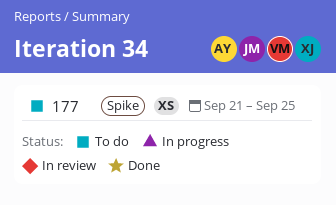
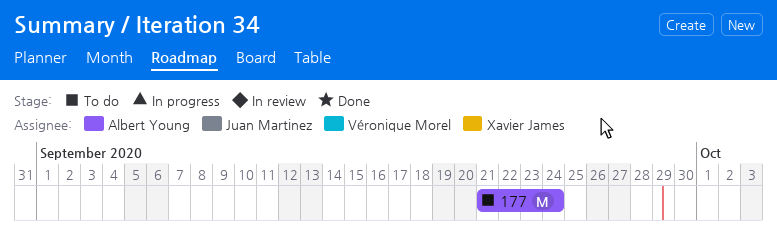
177, estimate: XS -> M
177, due: Sep 25 -> Sep 24

